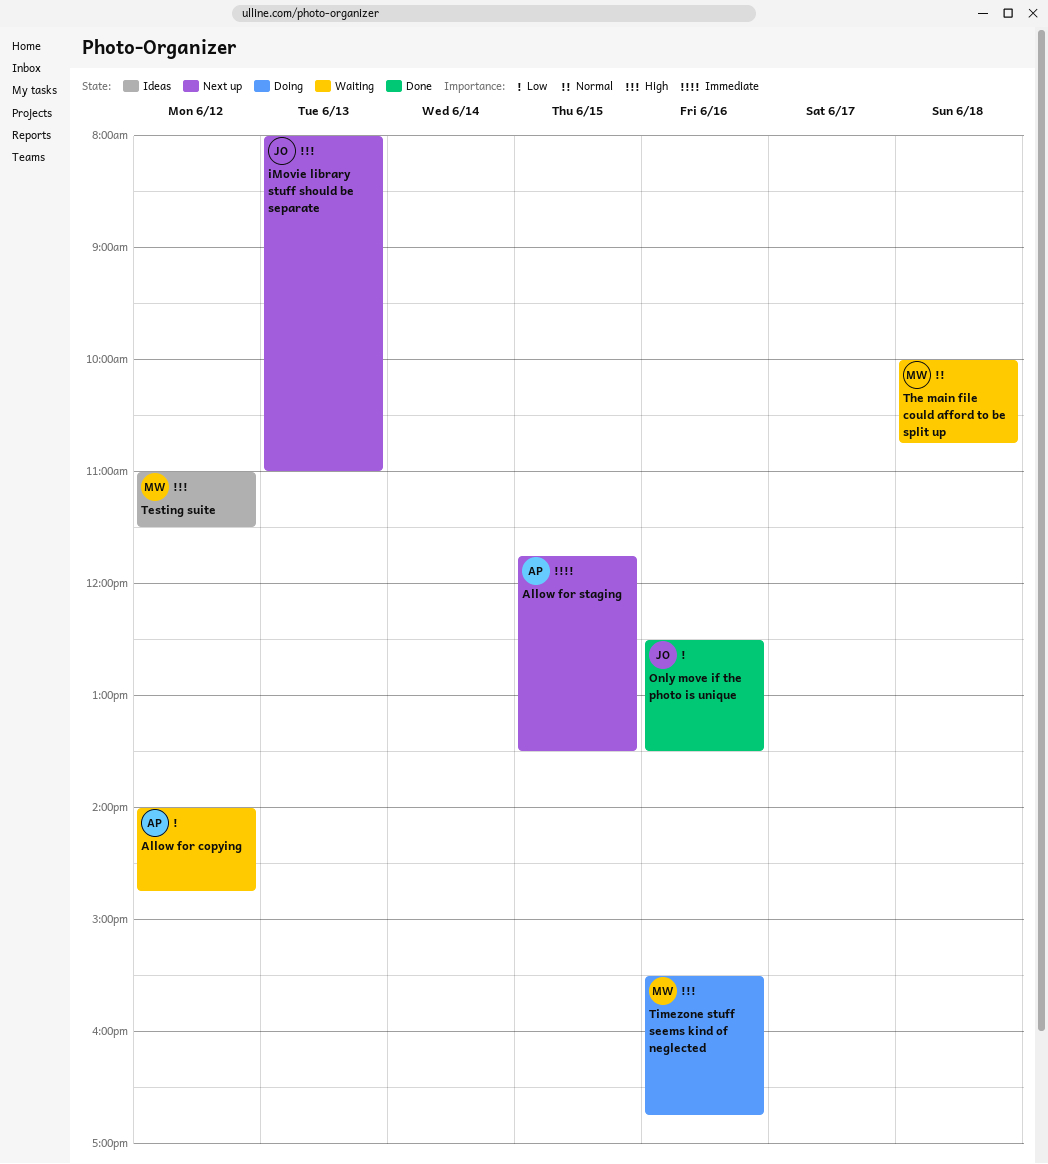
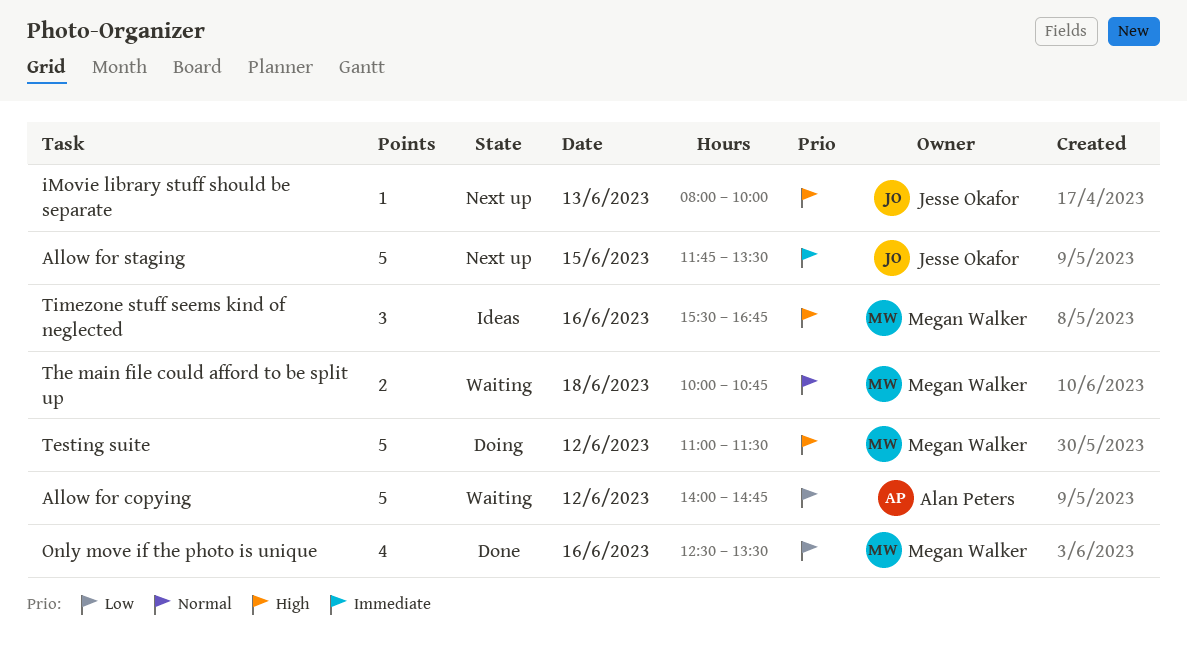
Allow for staging, owner: Alan Peters -> Jesse Okafor
iMovie library stuff should be separate, ends: 11:00 -> 10:00
Only move if the photo is unique, owner: Jesse Okafor -> Megan Walker
Testing suite, status: Ideas -> Doing
Timezone stuff seems kind of neglected, status: Doing -> Ideas

